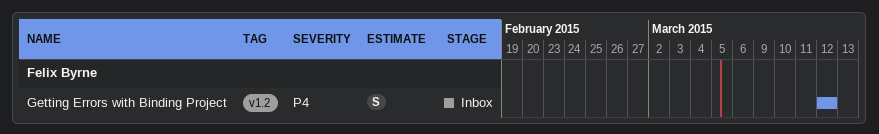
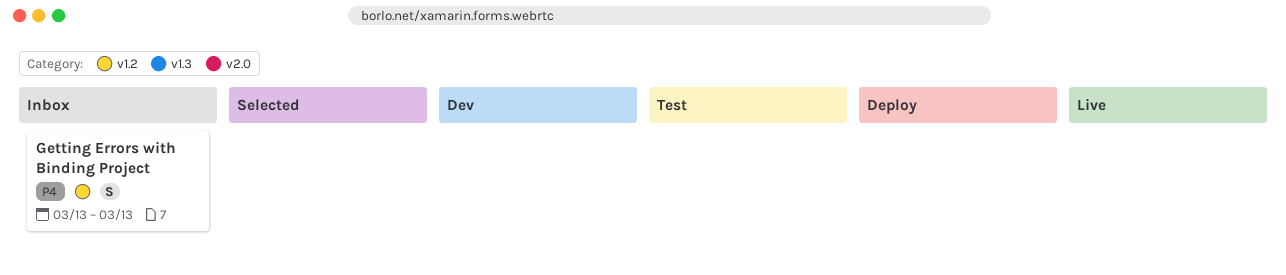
Getting Errors with Binding Project, start: Mar 12 -> Mar 13
Getting Errors with Binding Project, due: Mar 12 -> Mar 13

